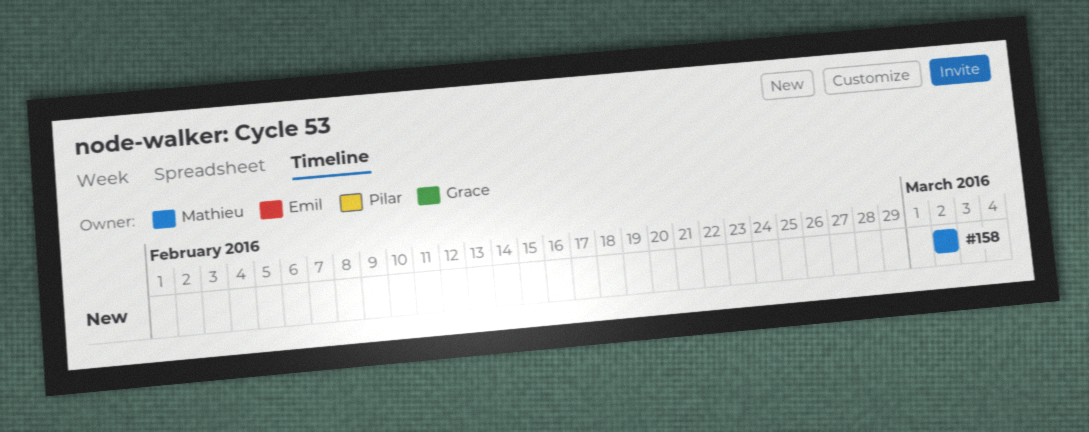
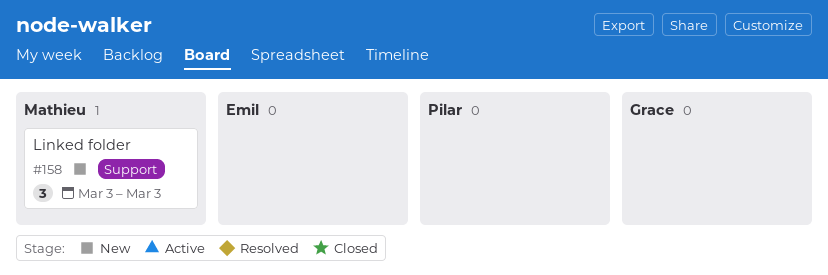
#158, start: Mar 2 -> Mar 3
#158, due: Mar 2 -> Mar 3

